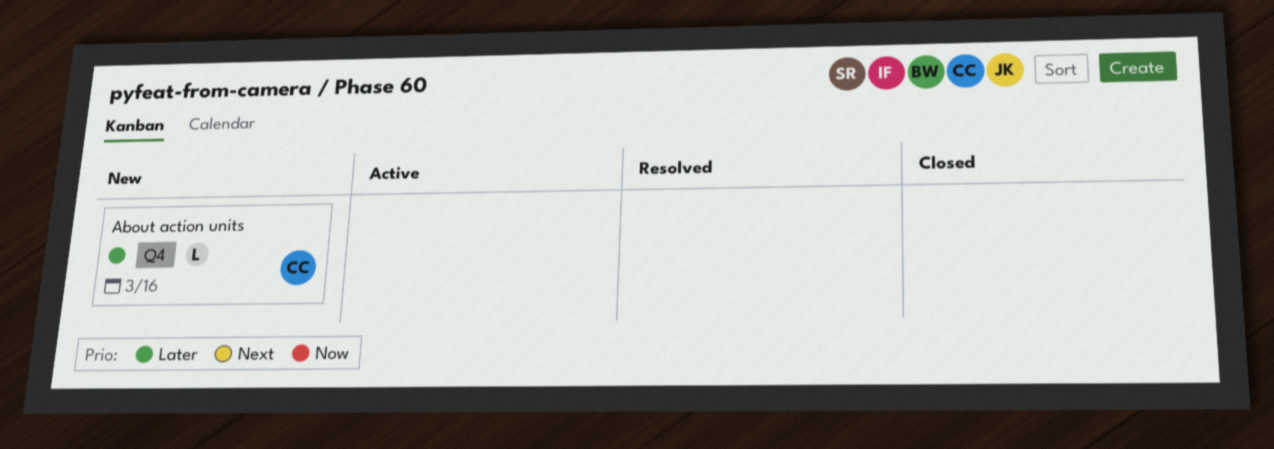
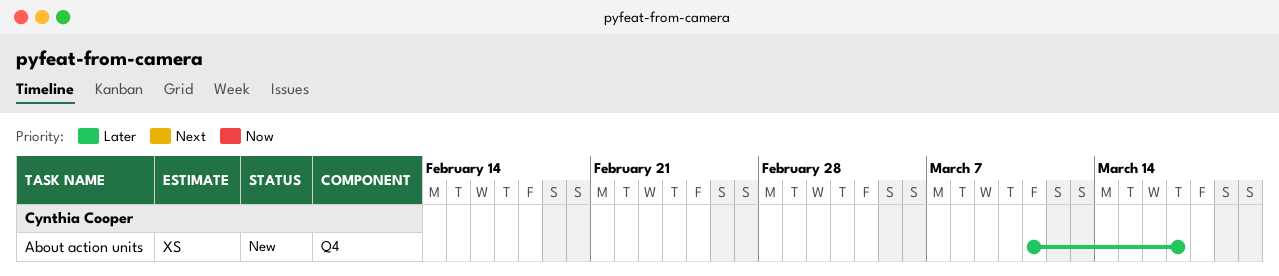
About action units, estimate: L -> XS
About action units, due: Mar 16 -> Mar 17

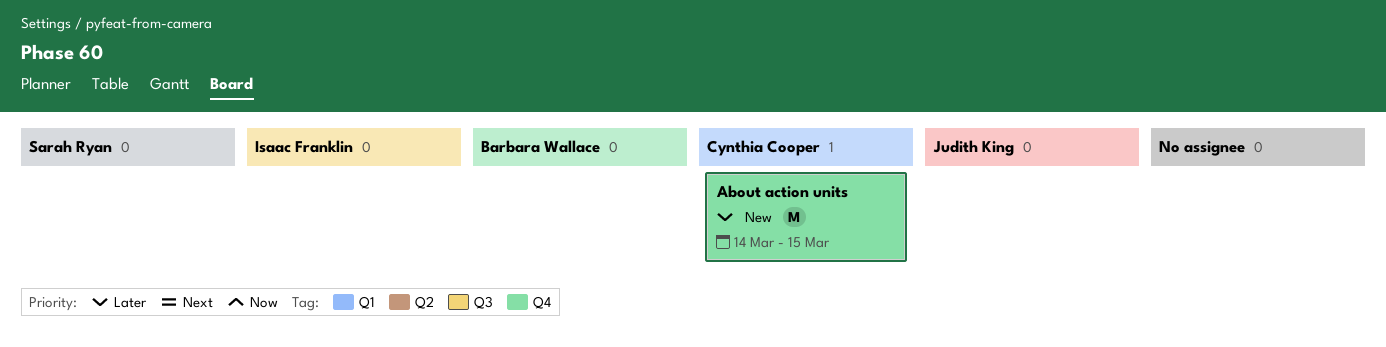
About action units, estimate: XS -> M
About action units, start: Mar 11 -> Mar 14
About action units, due: Mar 17 -> Mar 15

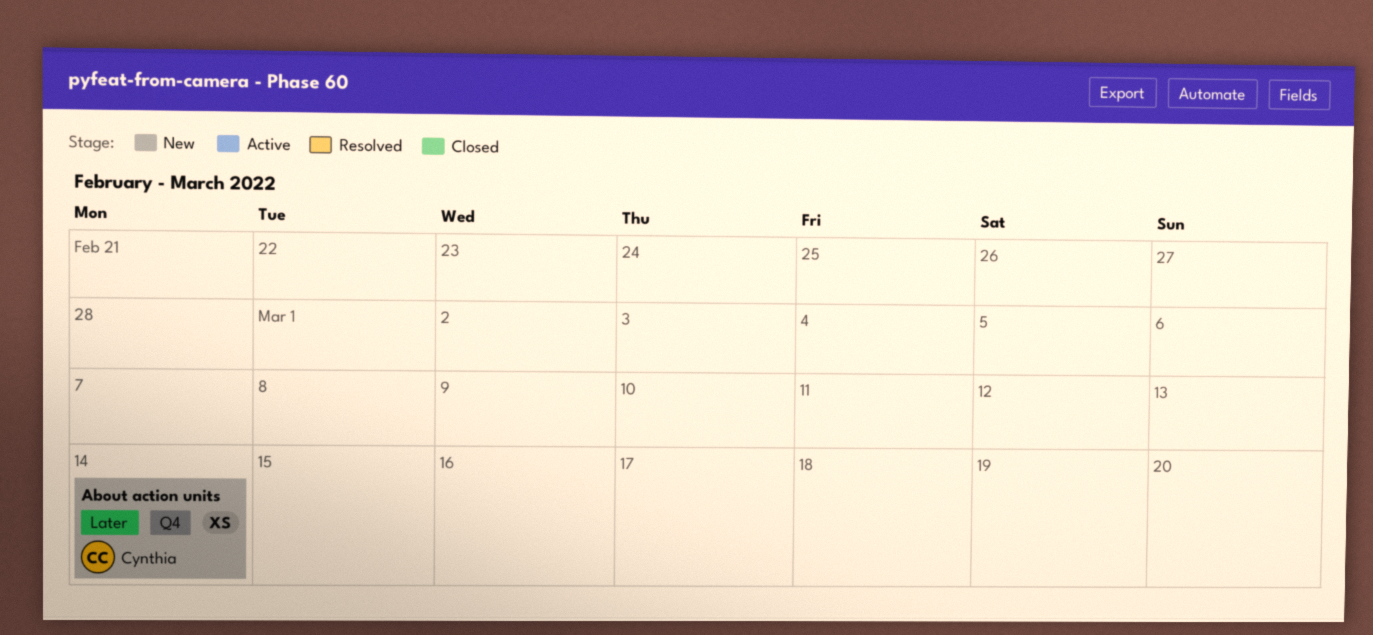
About action units, estimate: M -> XS
About action units, due: Mar 15 -> Mar 14

